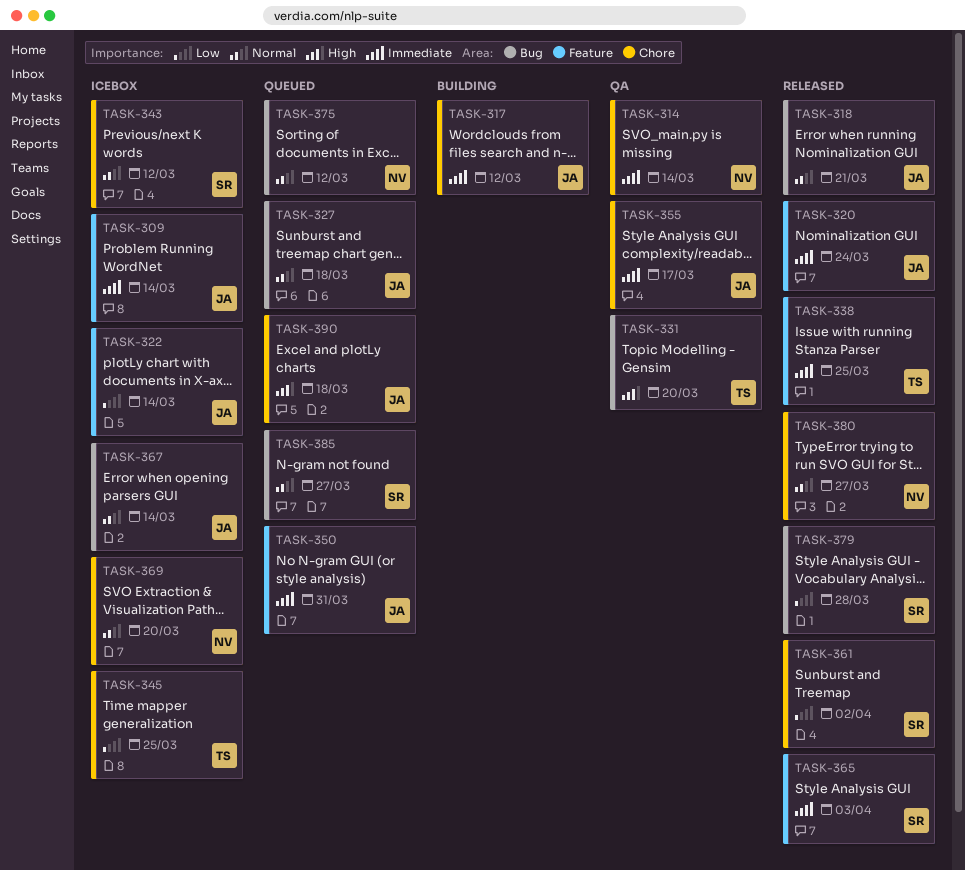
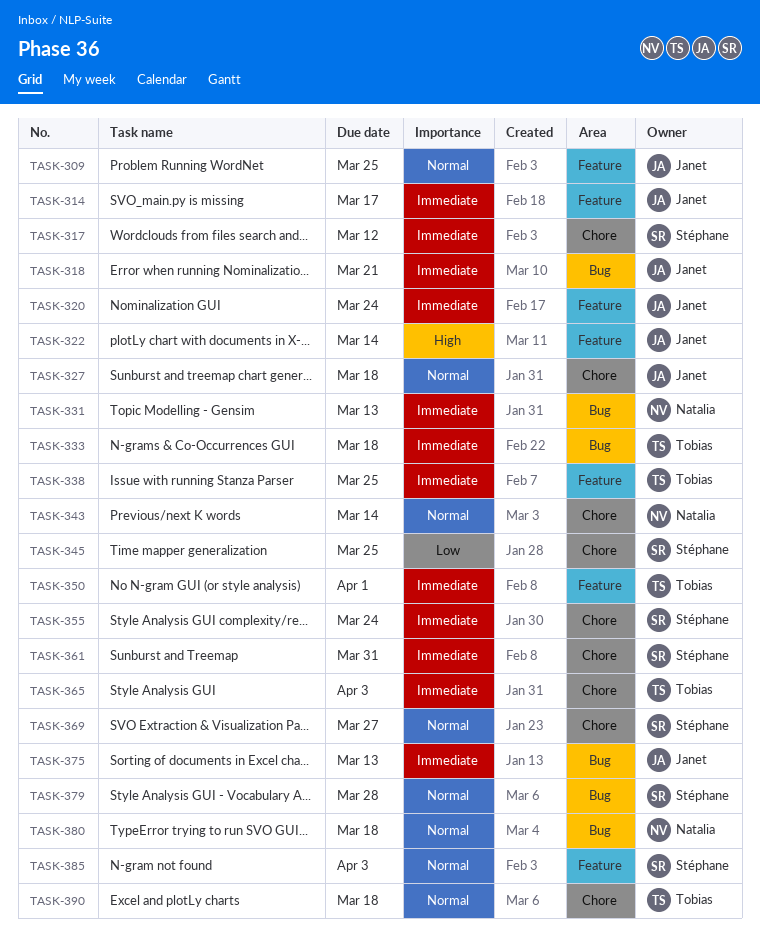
TASK-309, priority: Immediate -> Normal
TASK-309, due: Mar 14 -> Mar 25
TASK-314, owner: Natalia -> Janet
TASK-314, label: Chore -> Feature
TASK-314, due: Mar 14 -> Mar 17
TASK-317, owner: Janet -> Stéphane
TASK-318, priority: Normal -> Immediate
TASK-322, priority: Low -> High
TASK-327, label: Bug -> Chore
TASK-331, owner: Tobias -> Natalia
TASK-331, priority: High -> Immediate
TASK-331, due: Mar 20 -> Mar 13
TASK-333: none -> present
TASK-343, owner: Stéphane -> Natalia
TASK-343, due: Mar 12 -> Mar 14
TASK-345, owner: Tobias -> Stéphane
TASK-350, owner: Janet -> Tobias
TASK-350, due: Mar 31 -> Apr 1
TASK-355, owner: Janet -> Stéphane
TASK-355, due: Mar 17 -> Mar 24
TASK-361, priority: Low -> Immediate
TASK-361, due: Apr 2 -> Mar 31
TASK-365, owner: Stéphane -> Tobias
TASK-365, label: Feature -> Chore
TASK-367: present -> none
TASK-369, owner: Natalia -> Stéphane
TASK-369, due: Mar 20 -> Mar 27
TASK-375, owner: Natalia -> Janet
TASK-375, priority: Normal -> Immediate
TASK-375, due: Mar 12 -> Mar 13
TASK-379, priority: Low -> Normal
TASK-380, label: Chore -> Bug
TASK-380, due: Mar 27 -> Mar 18
TASK-385, label: Bug -> Feature
TASK-385, due: Mar 27 -> Apr 3
TASK-390, owner: Janet -> Tobias
TASK-390, priority: High -> Normal

